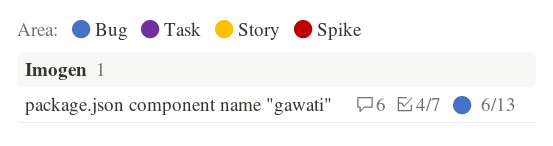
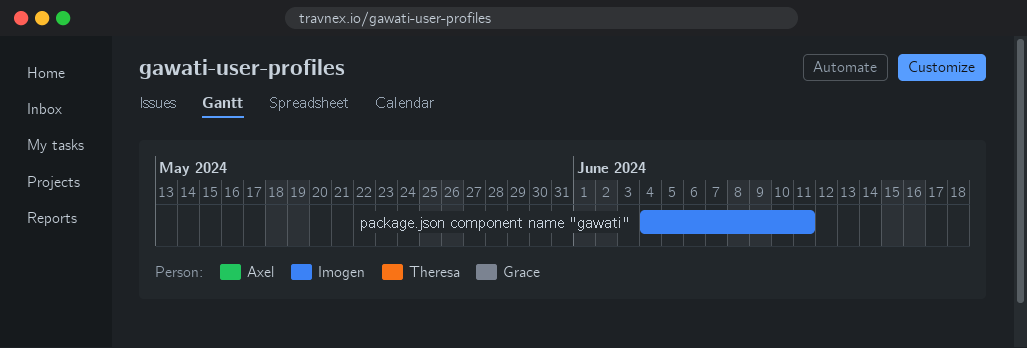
package.json component name "gawati", due: Jun 13 -> Jun 11

